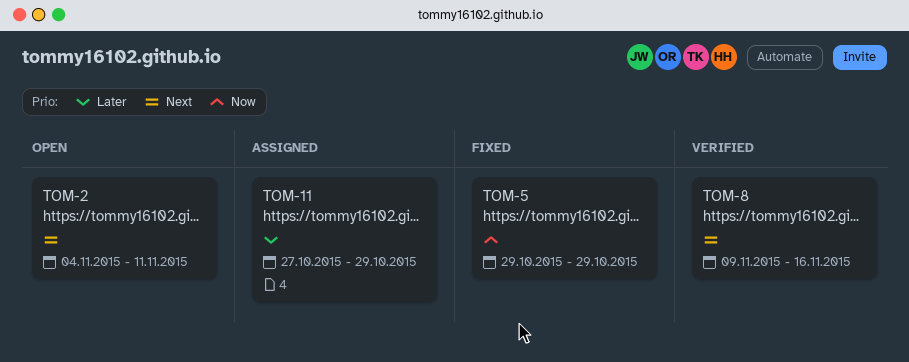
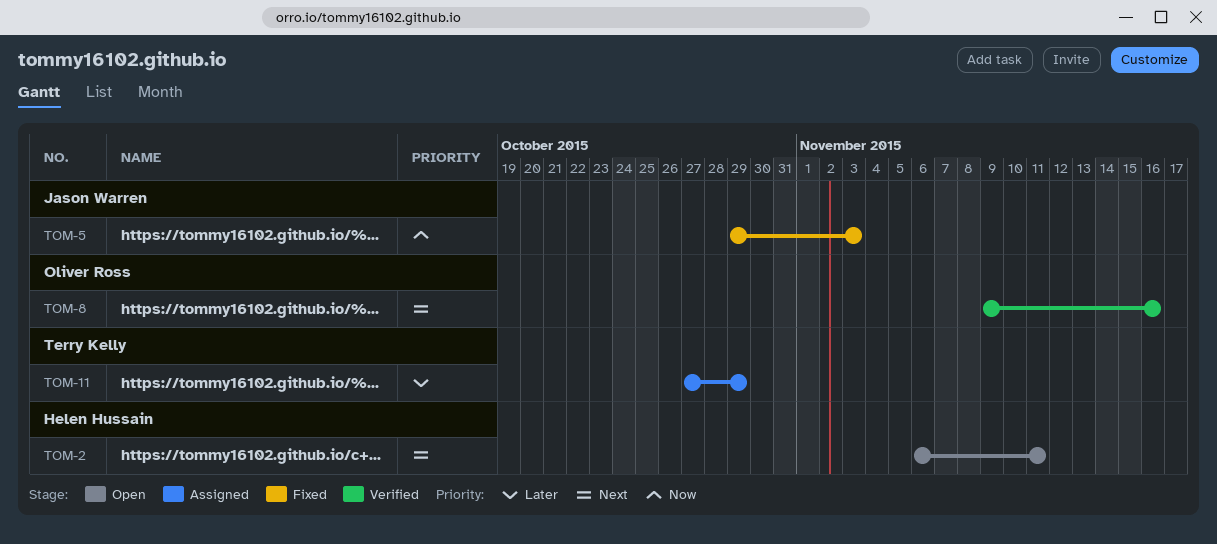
TOM-2, start: Nov 4 -> Nov 6
TOM-5, due: Oct 29 -> Nov 3

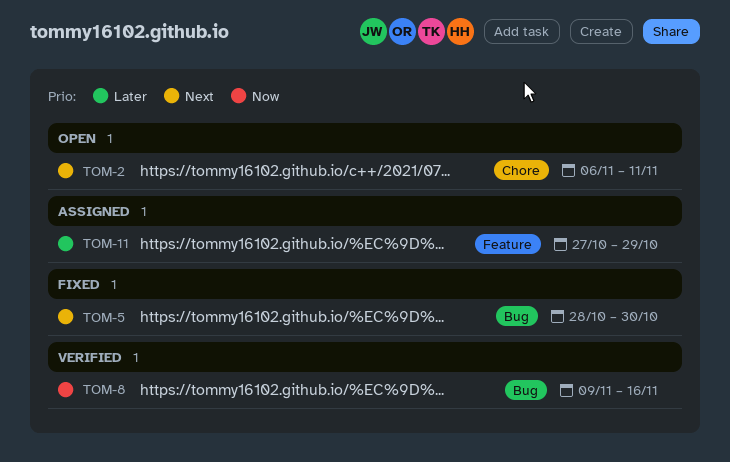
TOM-5, priority: Now -> Next
TOM-5, start: Oct 29 -> Oct 28
TOM-5, due: Nov 3 -> Oct 30
TOM-8, priority: Next -> Now

